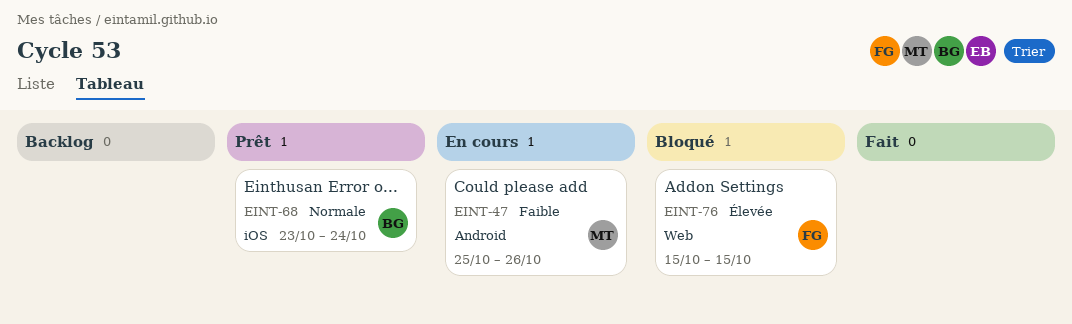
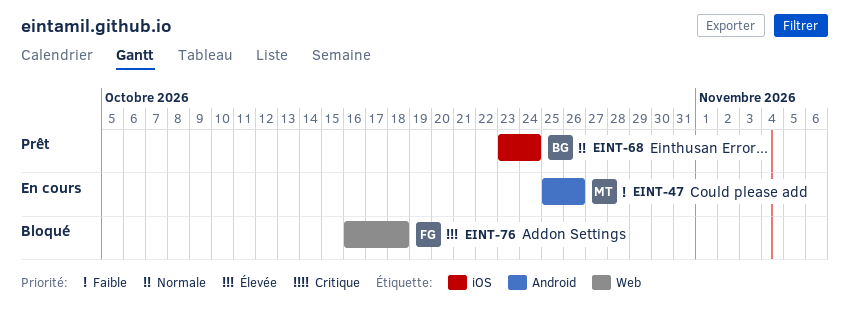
EINT-76, start: Oct 15 -> Oct 16
EINT-76, due: Oct 15 -> Oct 18

